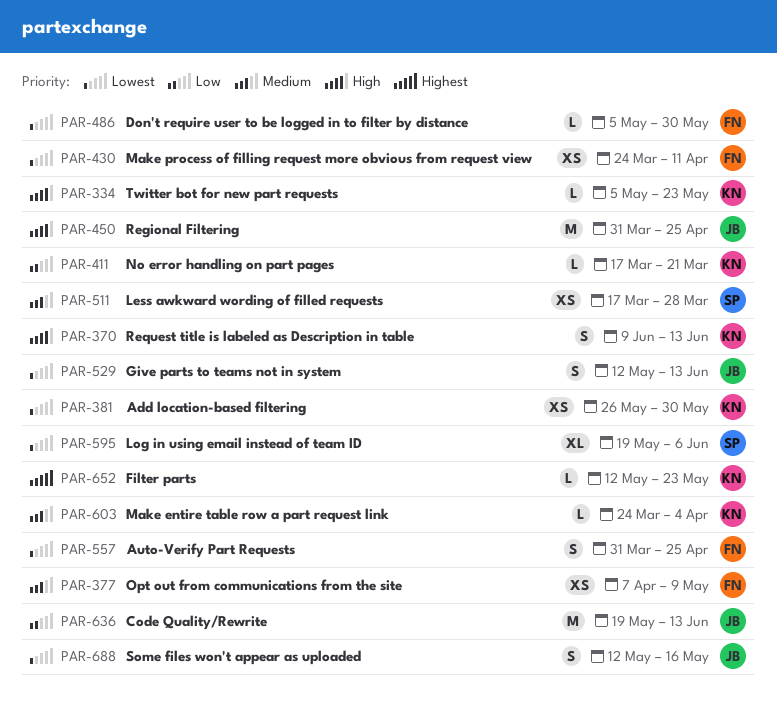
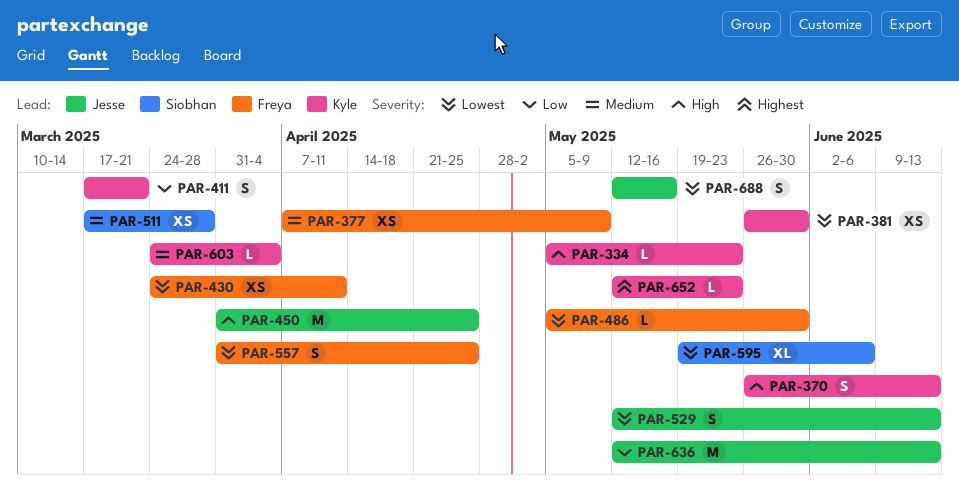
PAR-370, start: Jun 9 -> May 26
PAR-411, estimate: L -> S
PAR-636, start: May 19 -> May 12

